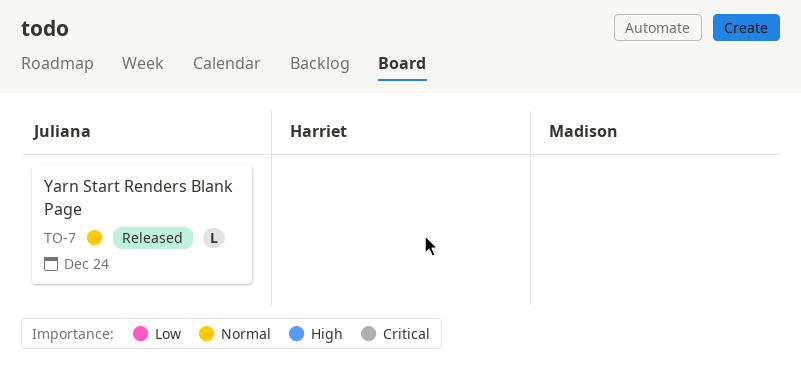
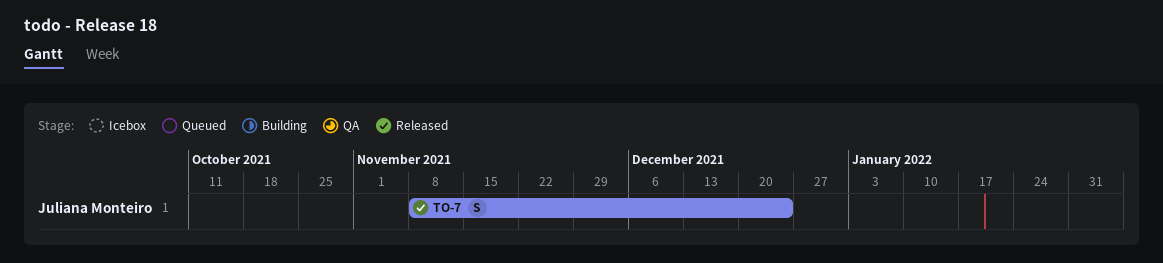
TO-7, estimate: L -> S

